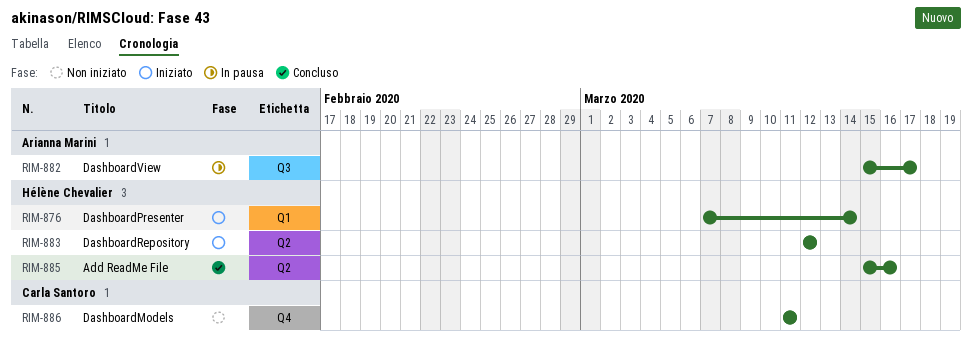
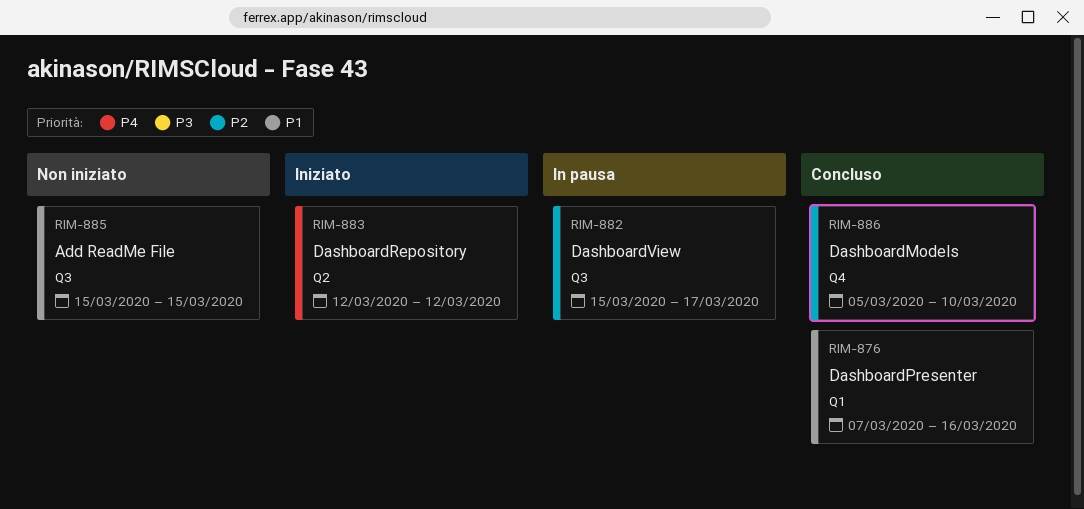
RIM-876, status: Iniziato -> Concluso
RIM-876, due: Mar 14 -> Mar 16
RIM-885, status: Concluso -> Non iniziato
RIM-885, label: Q2 -> Q3
RIM-885, due: Mar 16 -> Mar 15
RIM-886, status: Non iniziato -> Concluso
RIM-886, start: Mar 11 -> Mar 5
RIM-886, due: Mar 11 -> Mar 10

